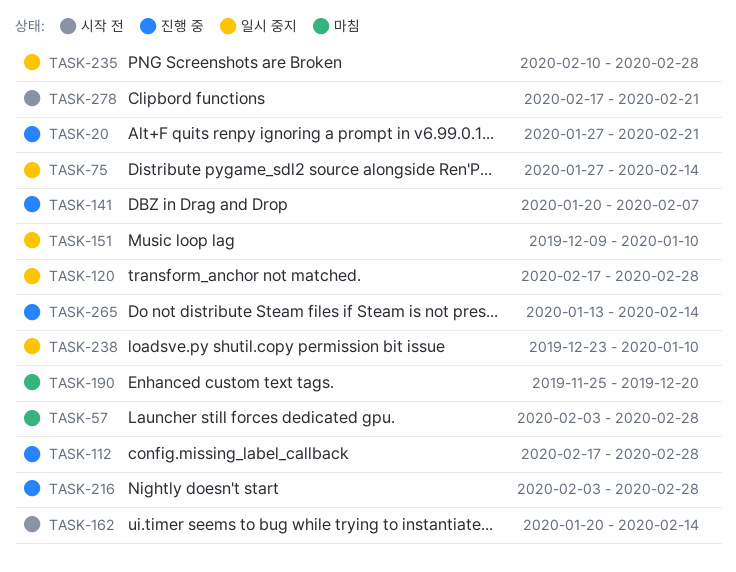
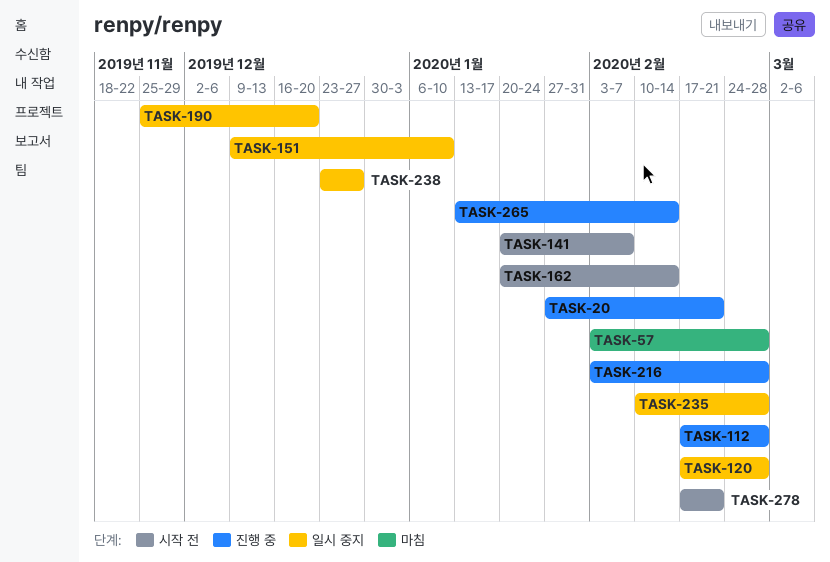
TASK-75: present -> none
TASK-141, status: 진행 중 -> 시작 전
TASK-190, status: 마침 -> 일시 중지
TASK-238, due: Jan 10 -> Dec 27

